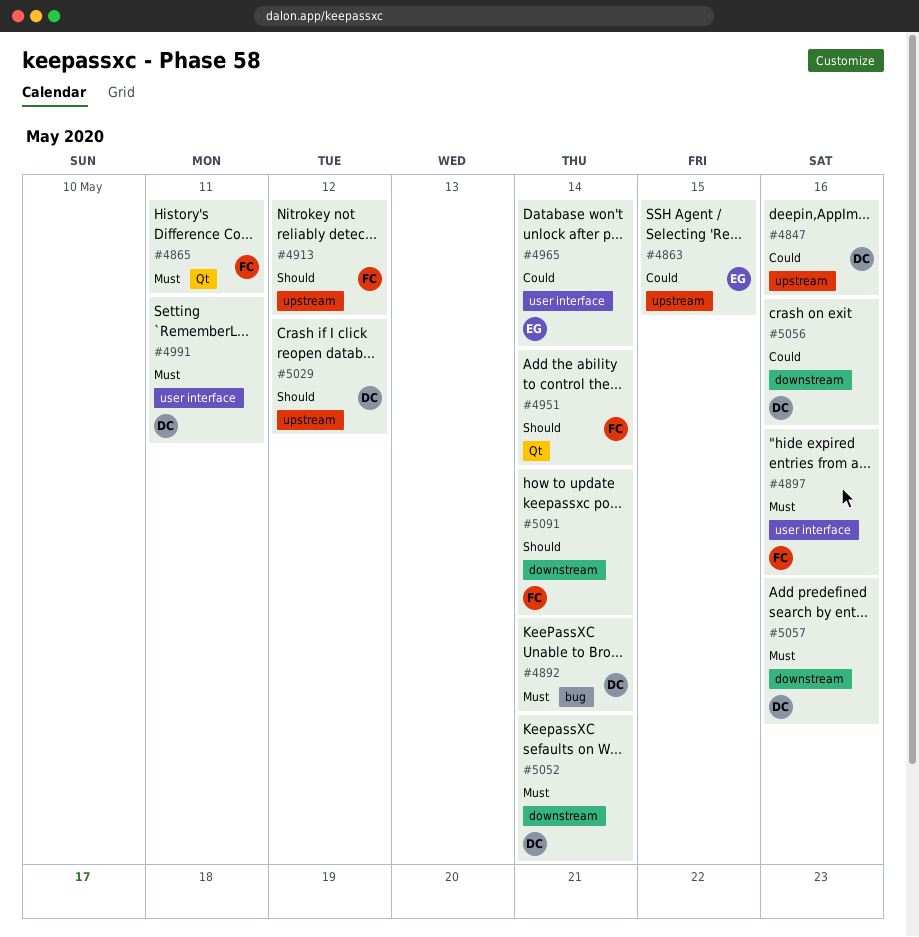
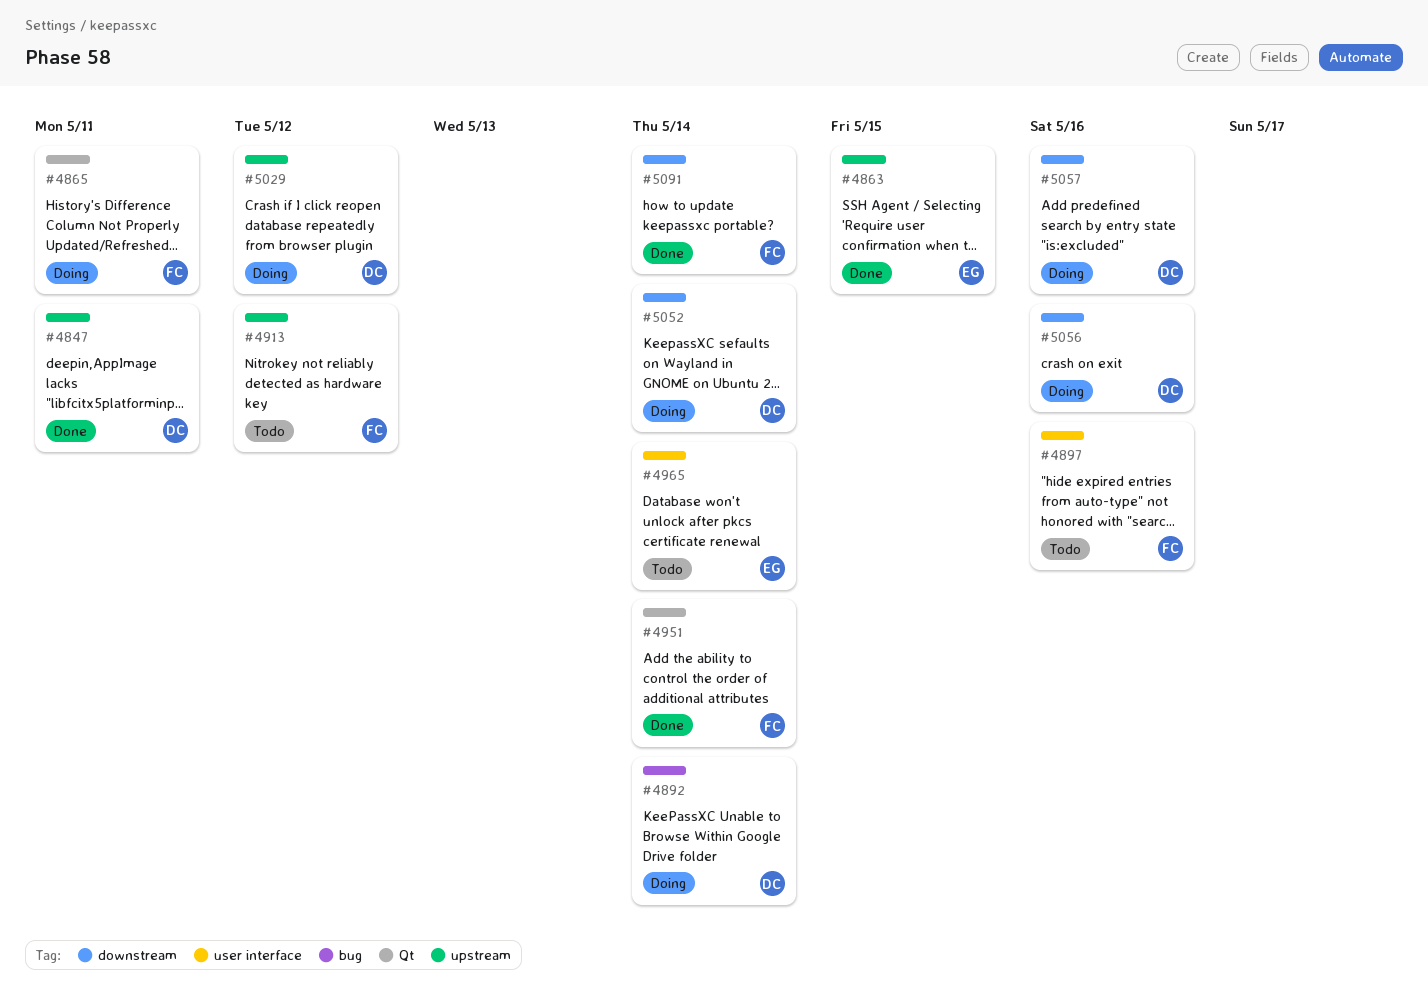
#4847, due: May 16 -> May 11
#4991: present -> none

